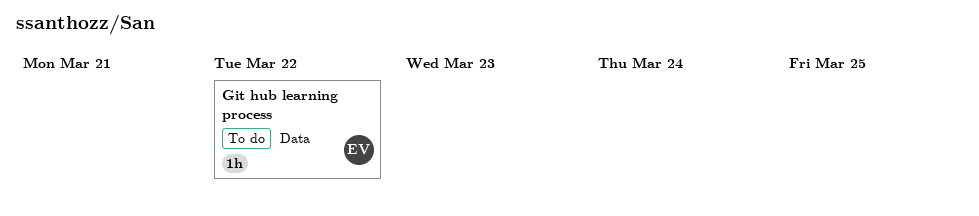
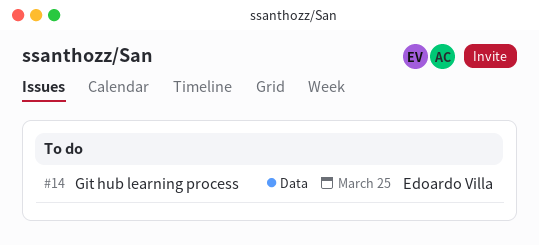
Git hub learning process, due: Mar 22 -> Mar 25

